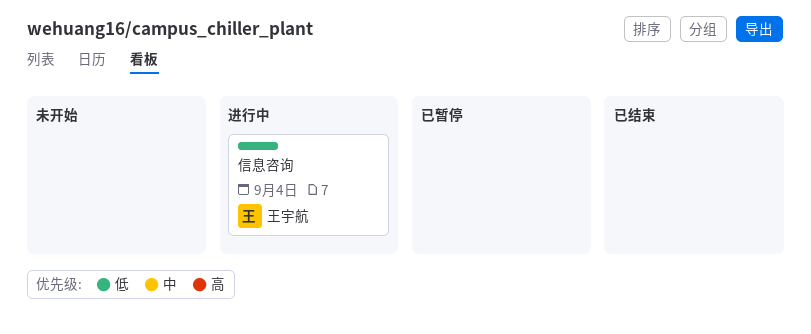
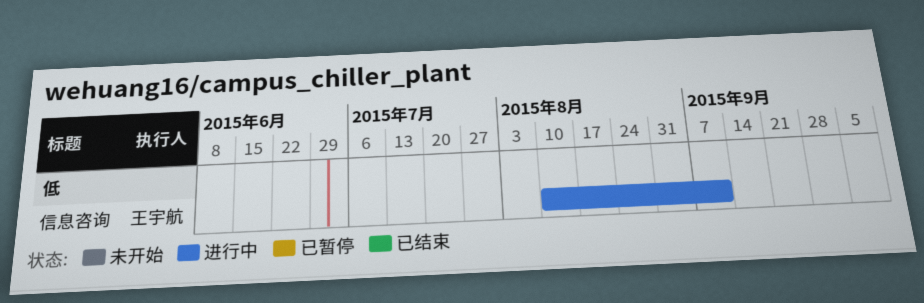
信息咨询, due: Sep 4 -> Sep 11

